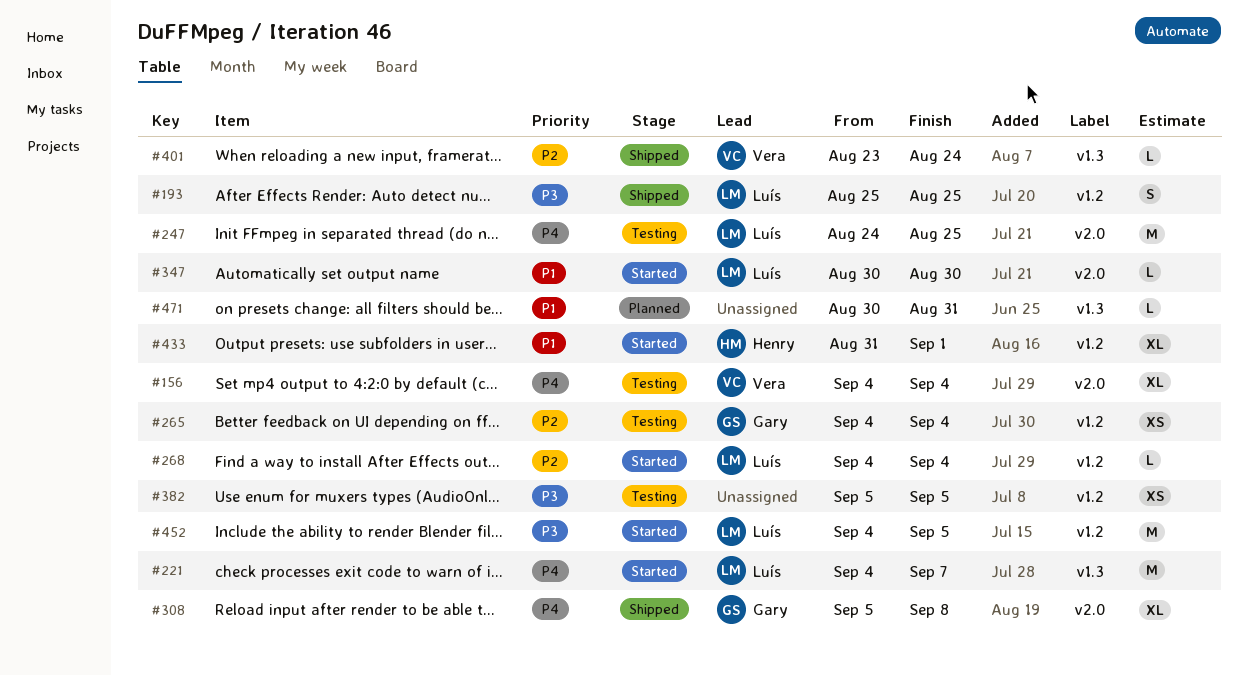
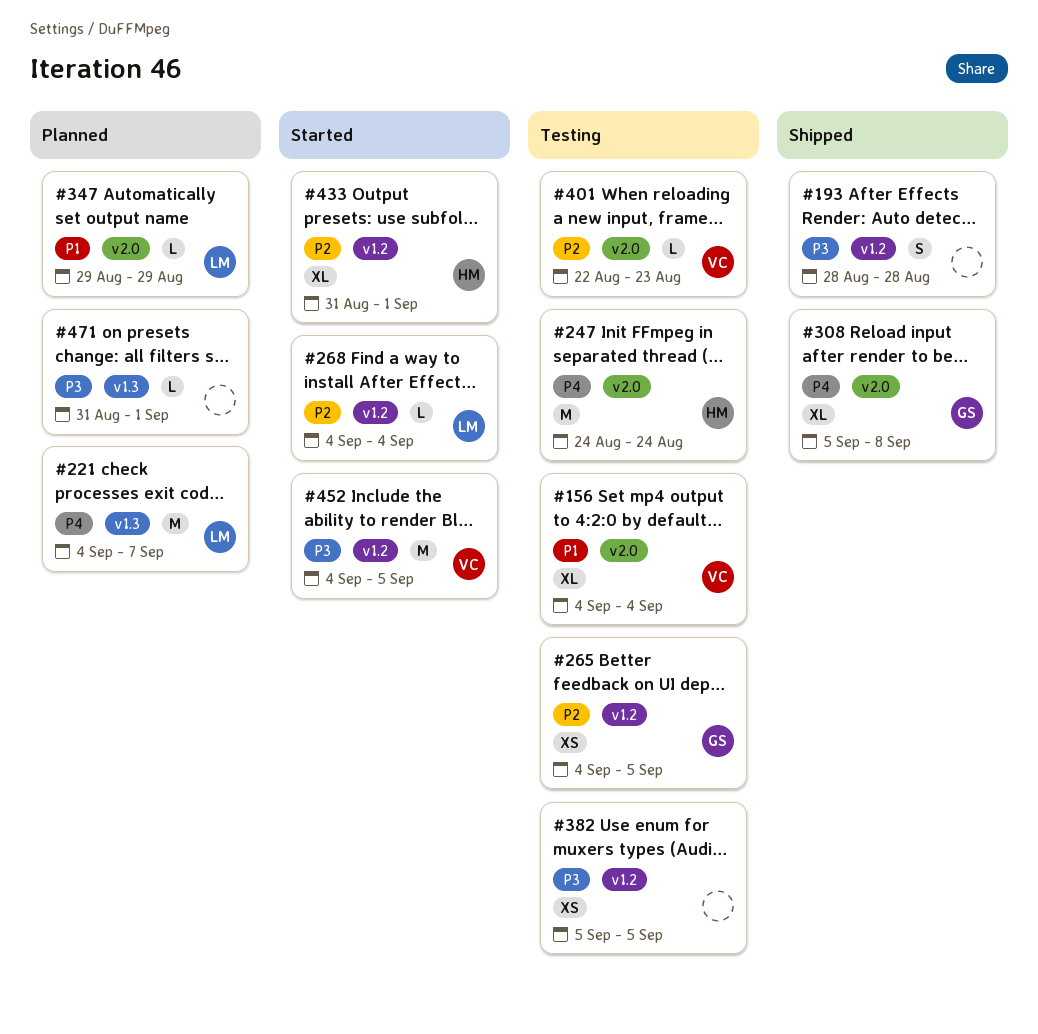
#156, priority: P4 -> P1
#193, owner: Luís -> none
#193, start: Aug 25 -> Aug 28
#193, due: Aug 25 -> Aug 28
#221, status: Started -> Planned
#247, owner: Luís -> Henry
#247, due: Aug 25 -> Aug 24
#265, due: Sep 4 -> Sep 5
#347, status: Started -> Planned
#347, start: Aug 30 -> Aug 29
#347, due: Aug 30 -> Aug 29
#401, status: Shipped -> Testing
#401, label: v1.3 -> v2.0
#401, start: Aug 23 -> Aug 22
#401, due: Aug 24 -> Aug 23
#433, priority: P1 -> P2
#452, owner: Luís -> Vera
#471, priority: P1 -> P3
#471, start: Aug 30 -> Aug 31
#471, due: Aug 31 -> Sep 1

